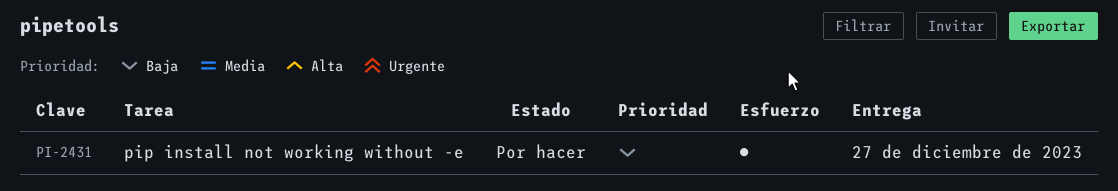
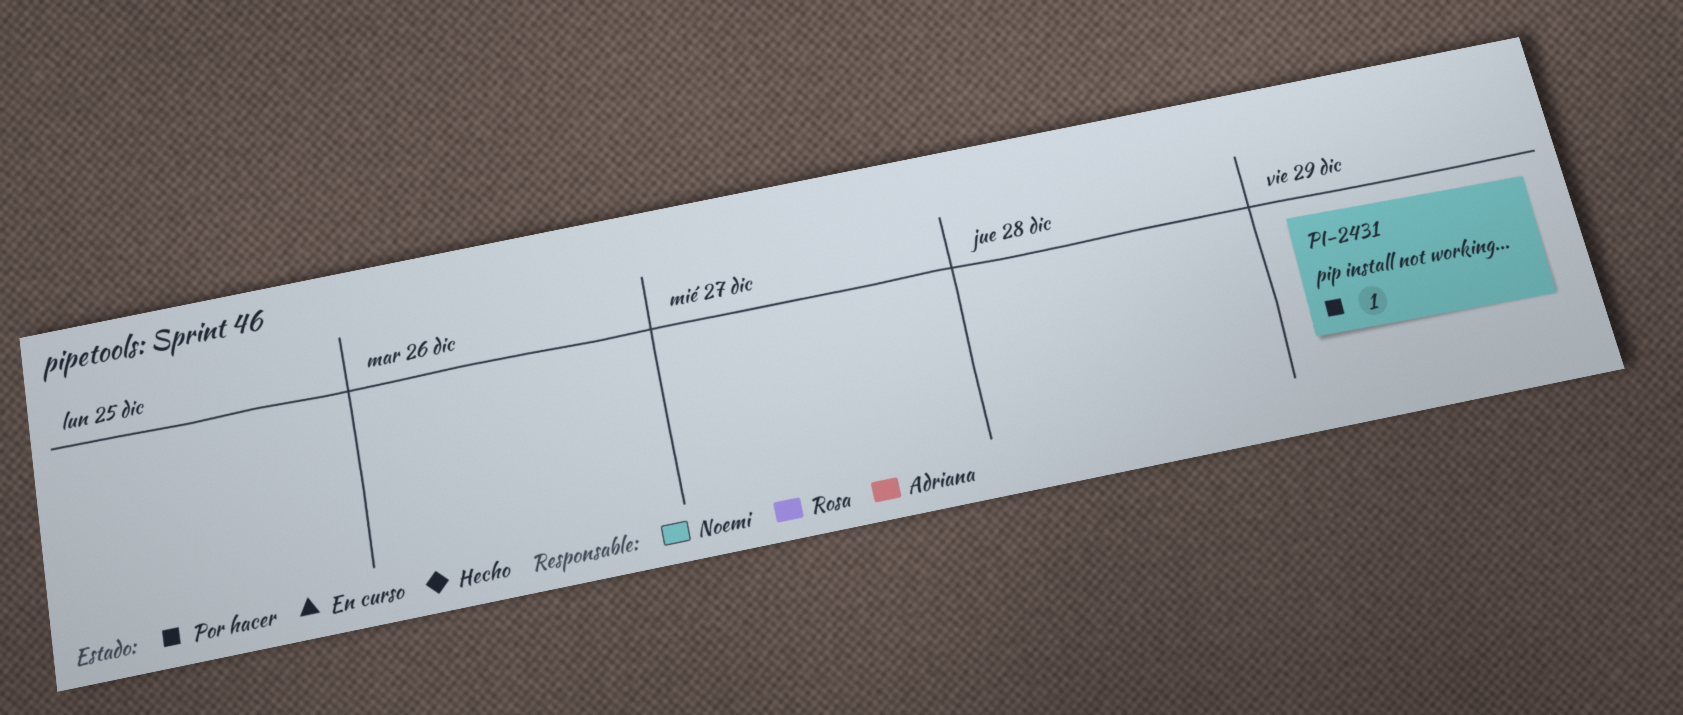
PI-2431, due: Dec 27 -> Dec 29

